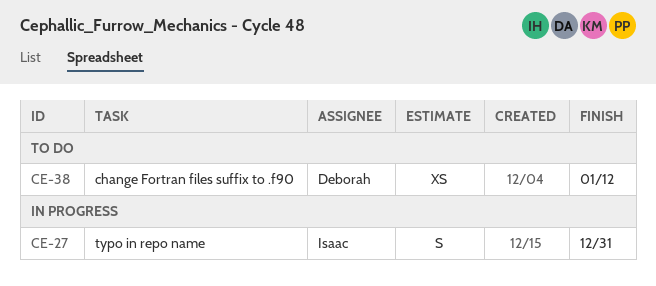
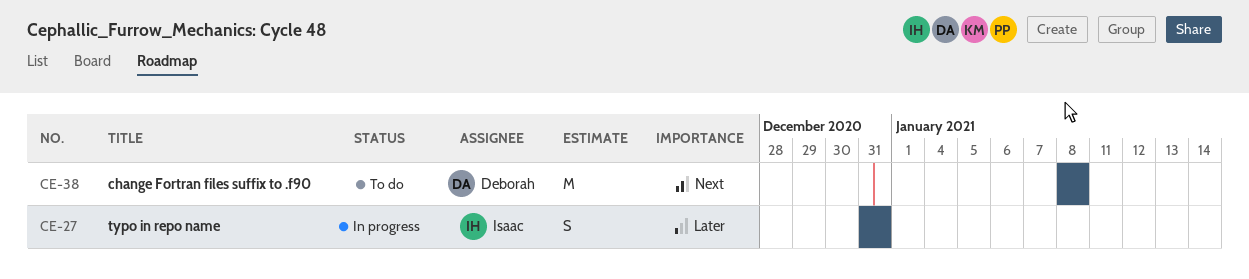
CE-38, estimate: XS -> M
CE-38, due: Jan 12 -> Jan 8

